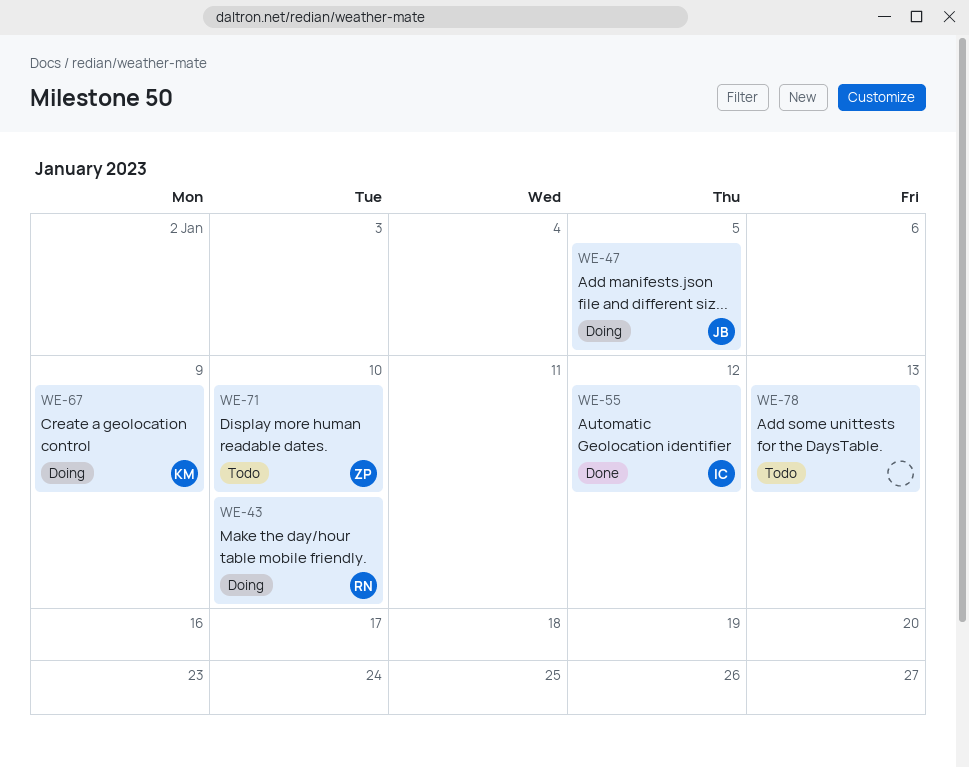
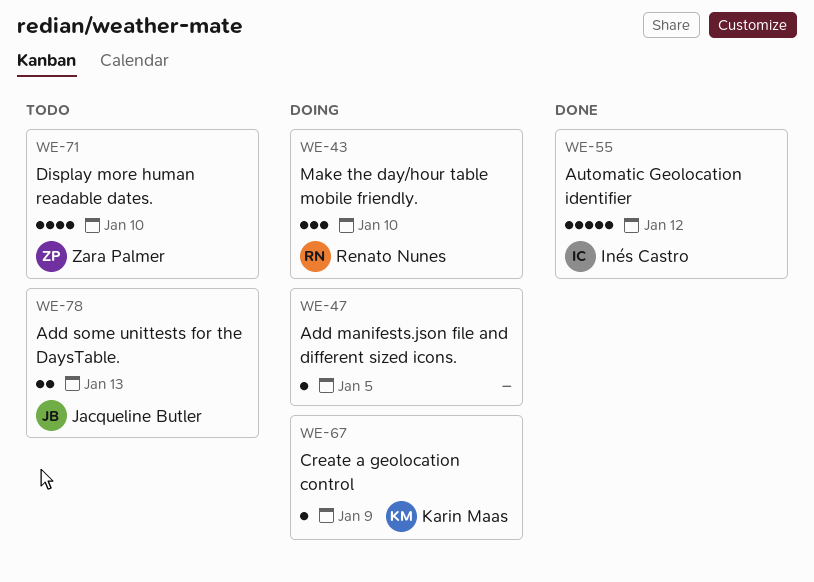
WE-47, owner: Jacqueline Butler -> none
WE-78, owner: none -> Jacqueline Butler

